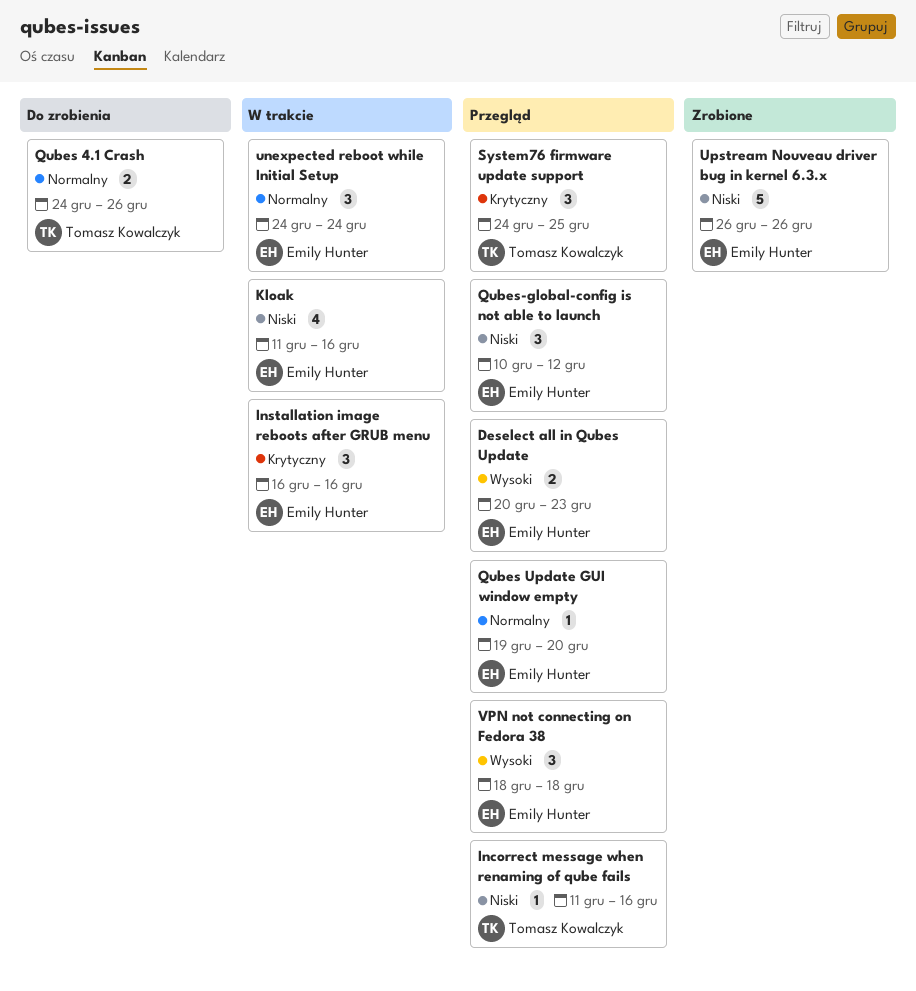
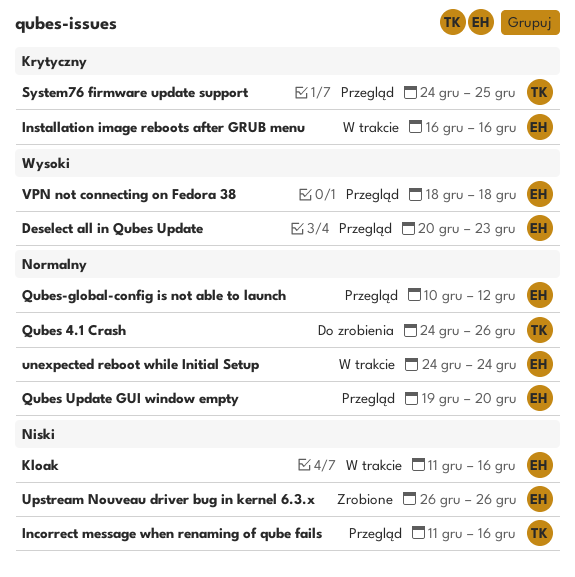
Qubes-global-config is not able to launch, priority: Niski -> Normalny

